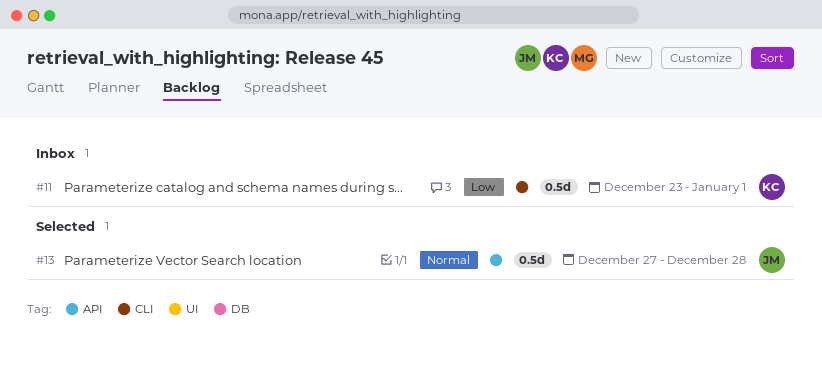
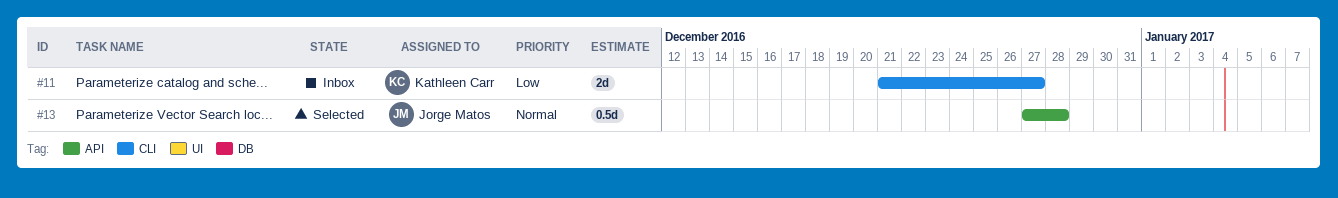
#11, estimate: 0.5d -> 2d
#11, start: Dec 23 -> Dec 21
#11, due: Jan 1 -> Dec 27

